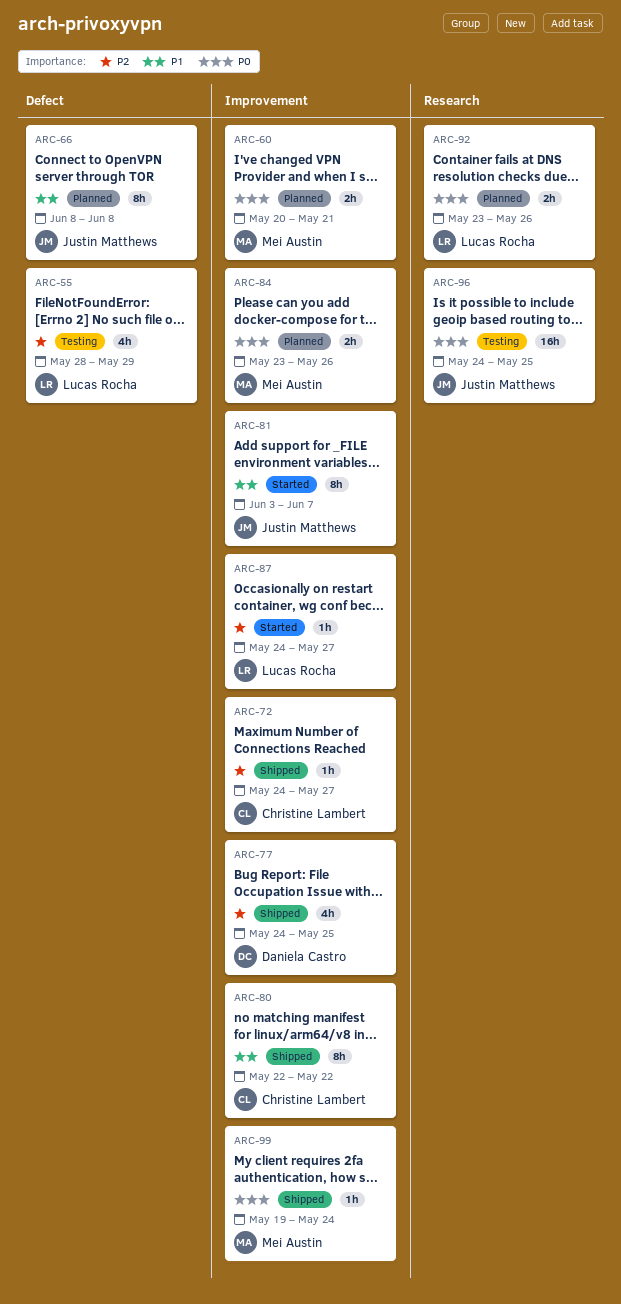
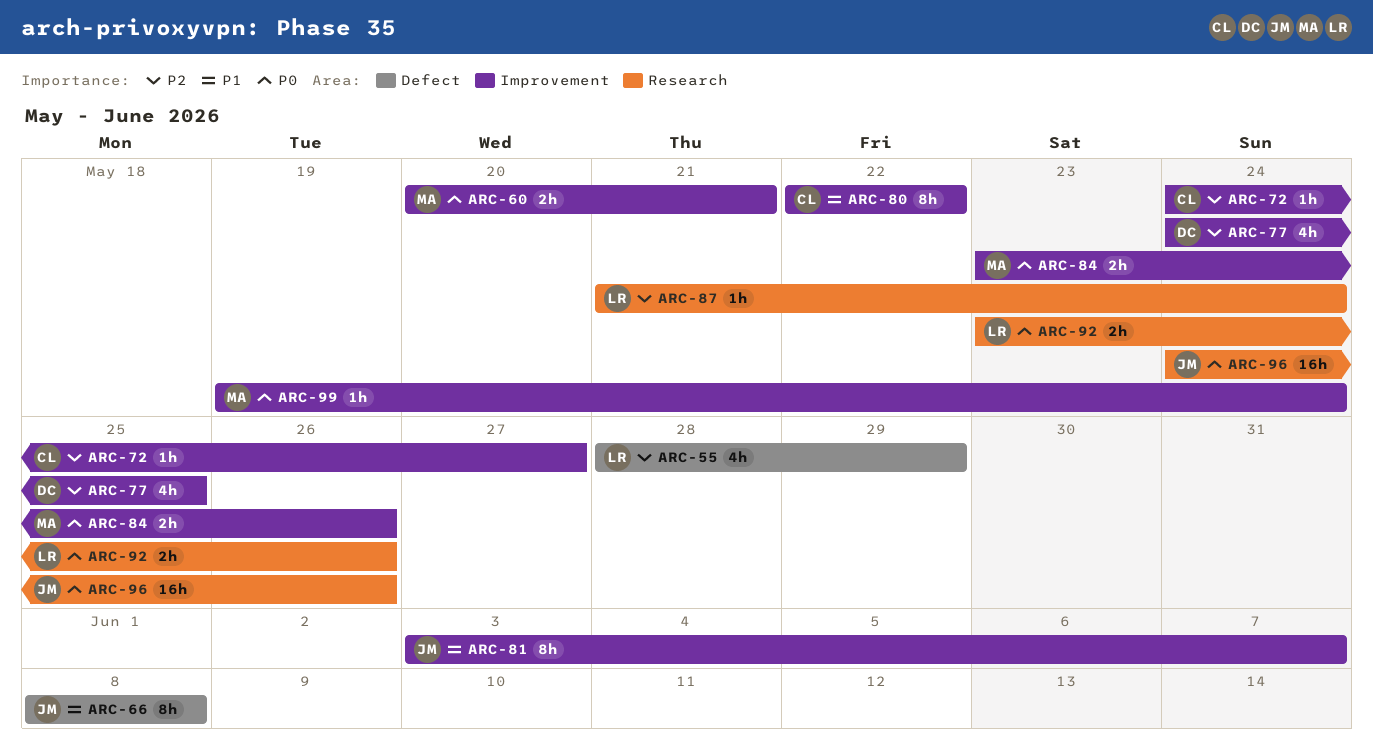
ARC-87, label: Improvement -> Research
ARC-87, start: May 24 -> May 21
ARC-87, due: May 27 -> May 24
ARC-96, due: May 25 -> May 26

